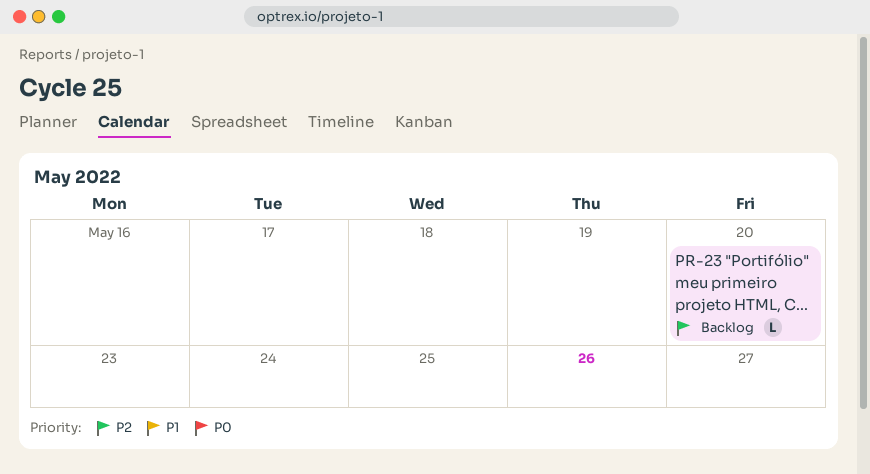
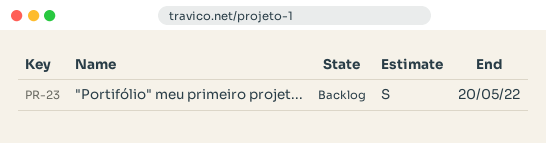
PR-23, estimate: L -> S

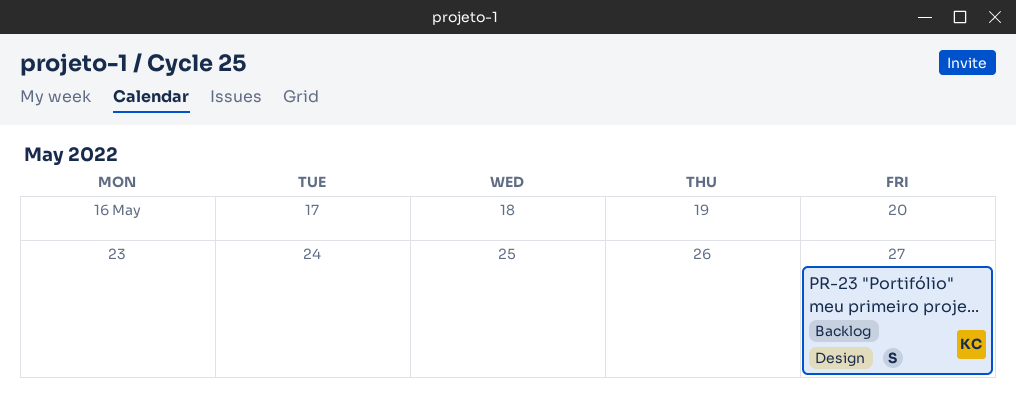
PR-23, due: May 20 -> May 27

